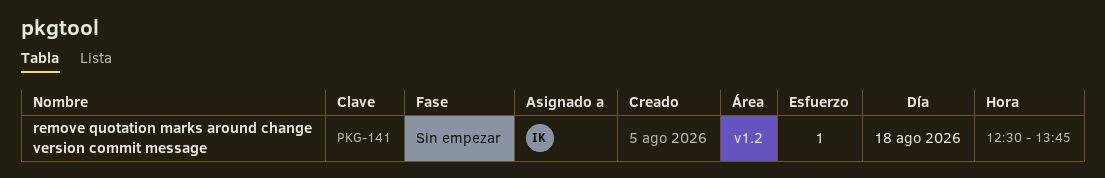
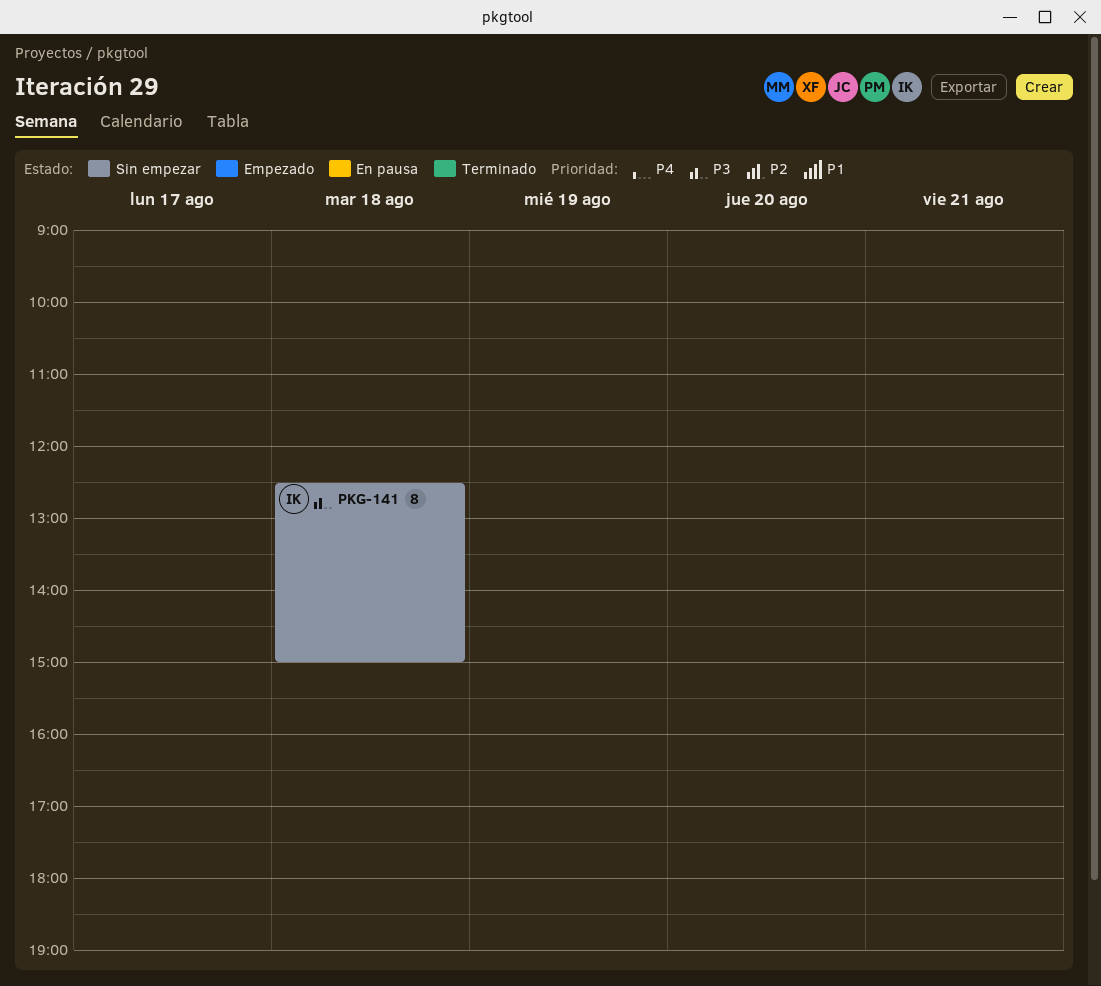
PKG-141, estimate: 1 -> 8
PKG-141, ends: 13:45 -> 15:00

